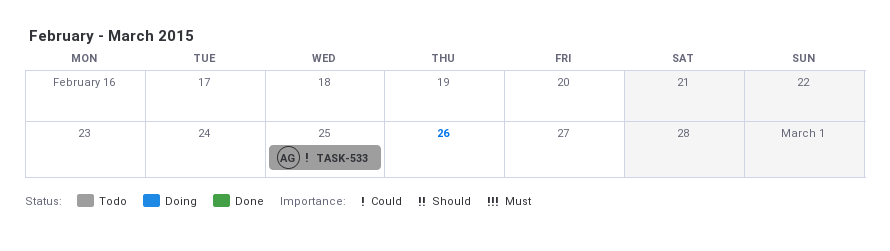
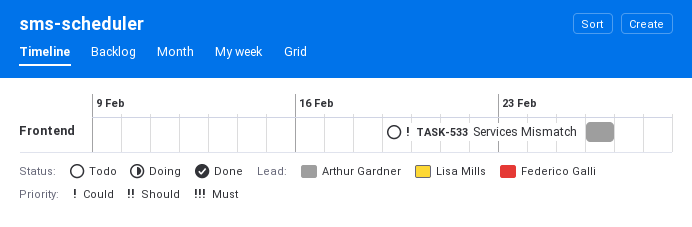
TASK-533, start: Feb 25 -> Feb 26
TASK-533, due: Feb 25 -> Feb 26

